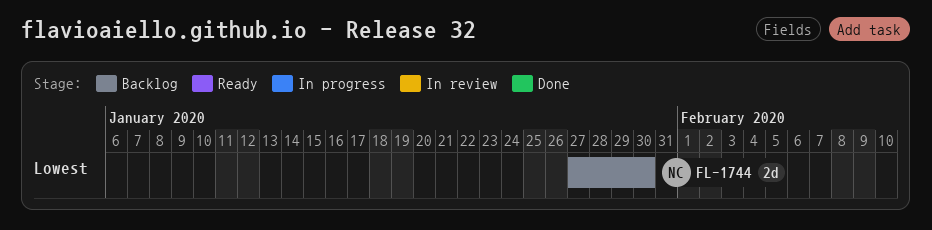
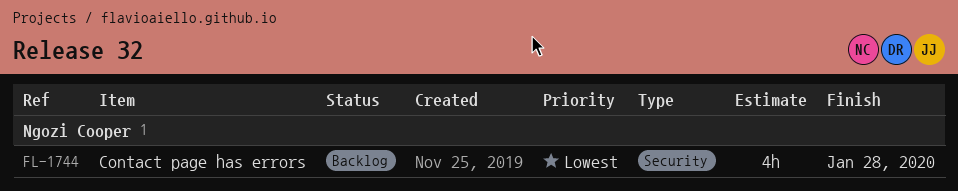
FL-1744, estimate: 2d -> 4h
FL-1744, due: Jan 30 -> Jan 28

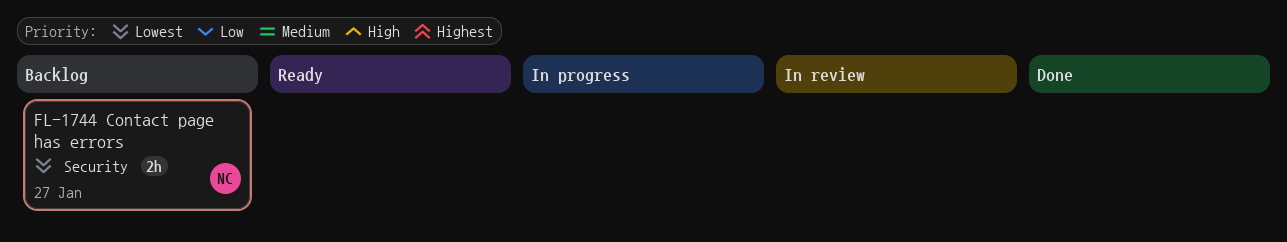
FL-1744, estimate: 4h -> 2h
FL-1744, due: Jan 28 -> Jan 27

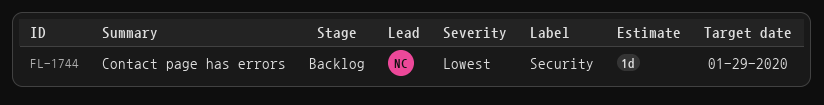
FL-1744, estimate: 2h -> 1d
FL-1744, due: Jan 27 -> Jan 29

